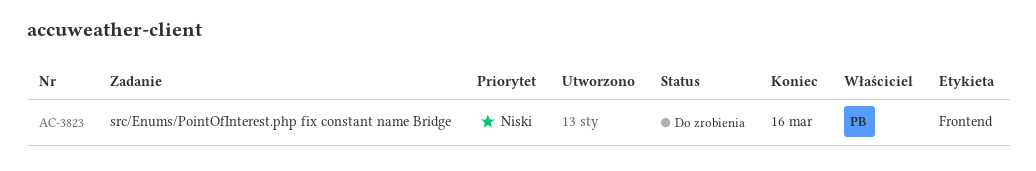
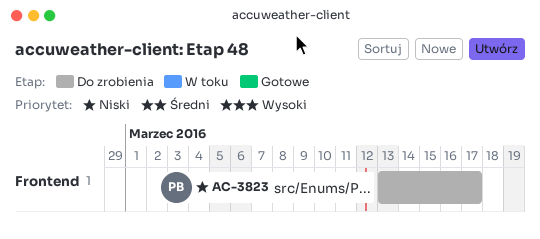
AC-3823, due: Mar 16 -> Mar 17

